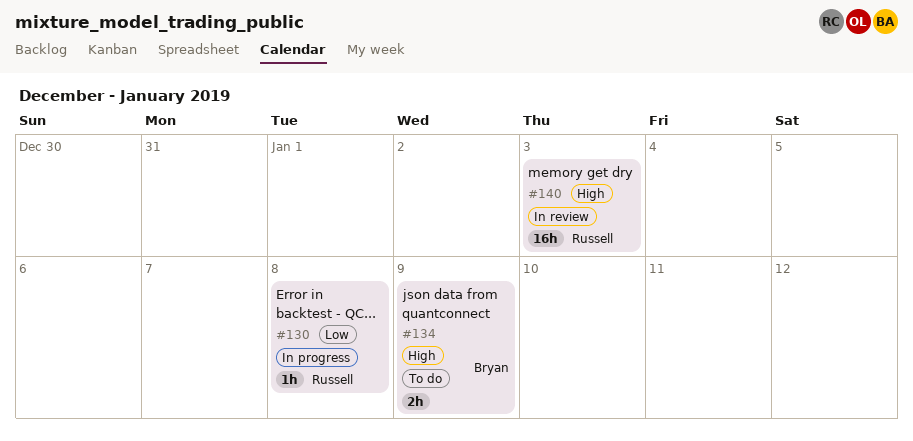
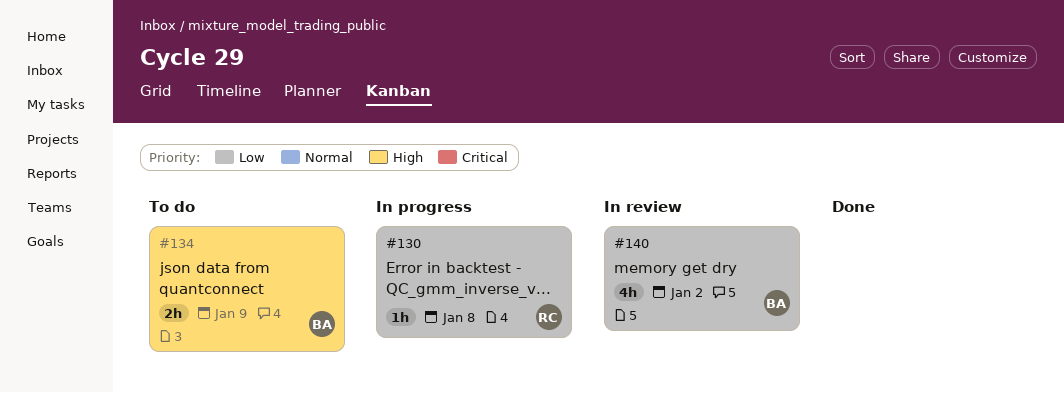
#140, owner: Russell -> Bryan
#140, priority: High -> Low
#140, estimate: 16h -> 4h
#140, due: Jan 3 -> Jan 2

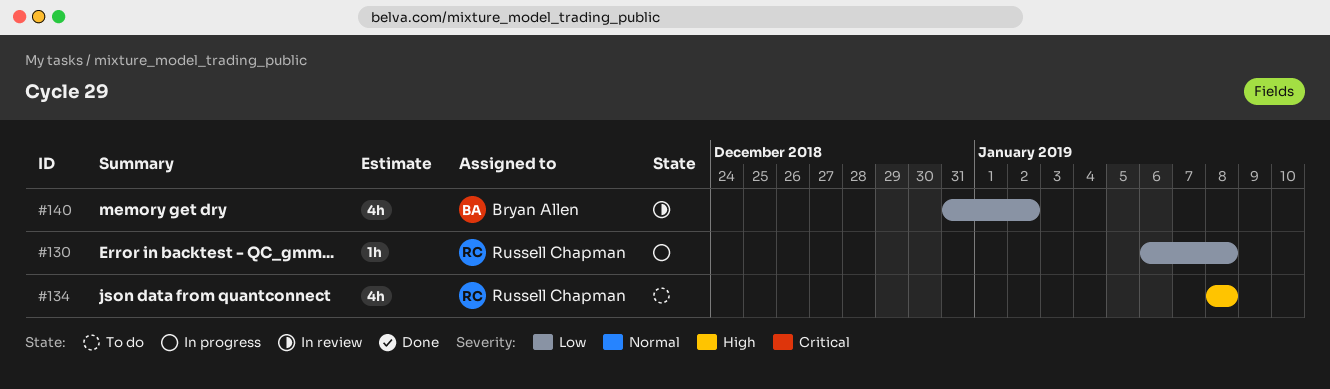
#134, owner: Bryan Allen -> Russell Chapman
#134, estimate: 2h -> 4h
#134, due: Jan 9 -> Jan 8

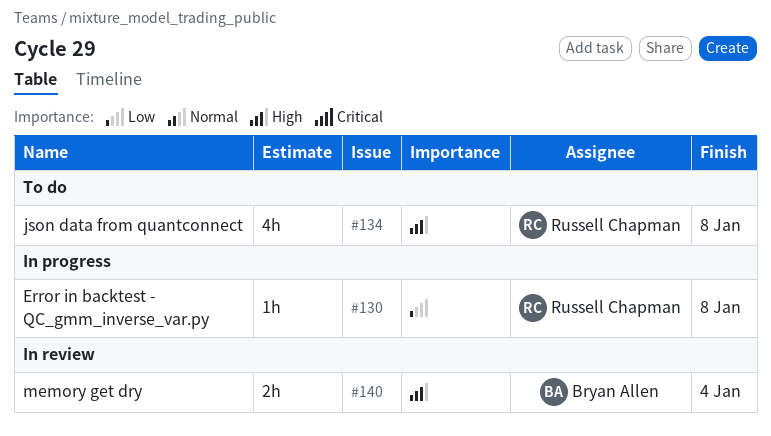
#140, priority: Low -> High
#140, estimate: 4h -> 2h
#140, due: Jan 2 -> Jan 4

